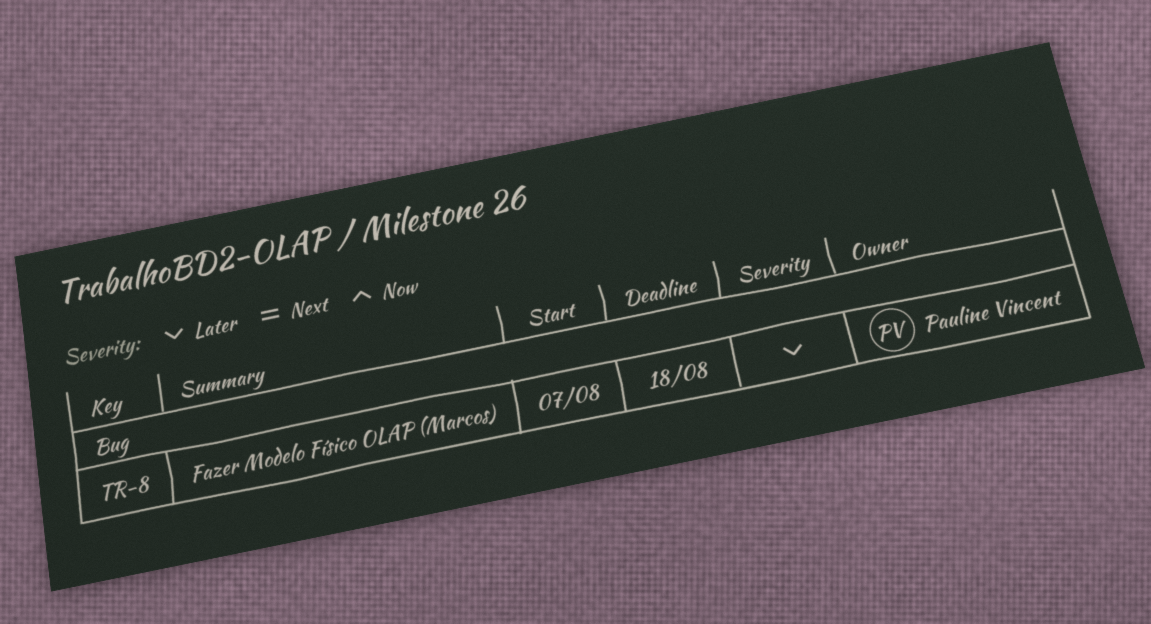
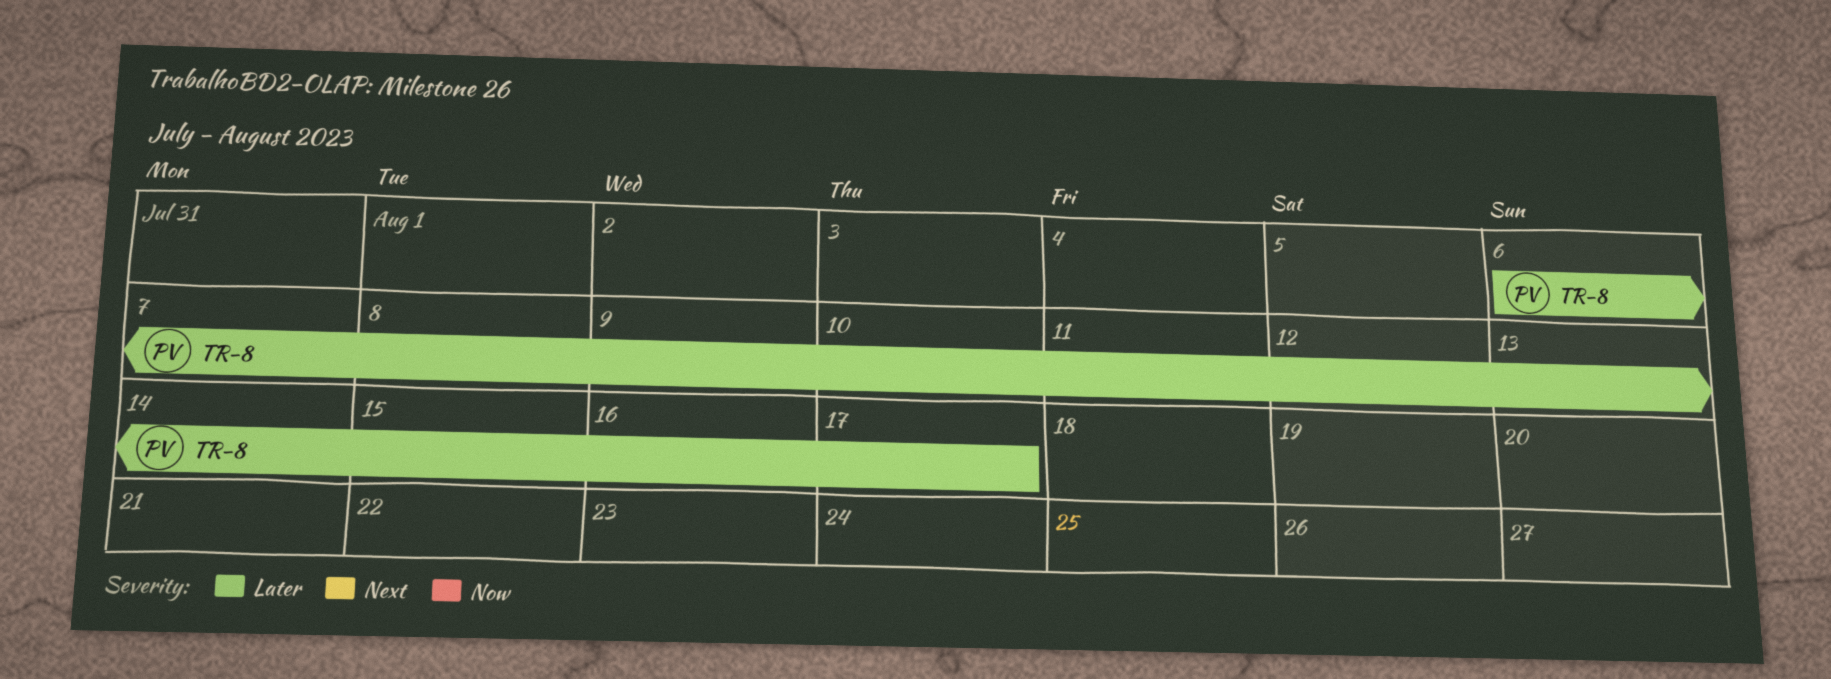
TR-8, start: Aug 7 -> Aug 6
TR-8, due: Aug 18 -> Aug 17

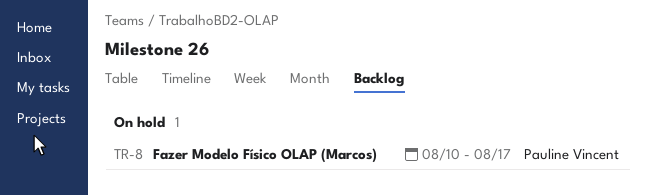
TR-8, start: Aug 6 -> Aug 10

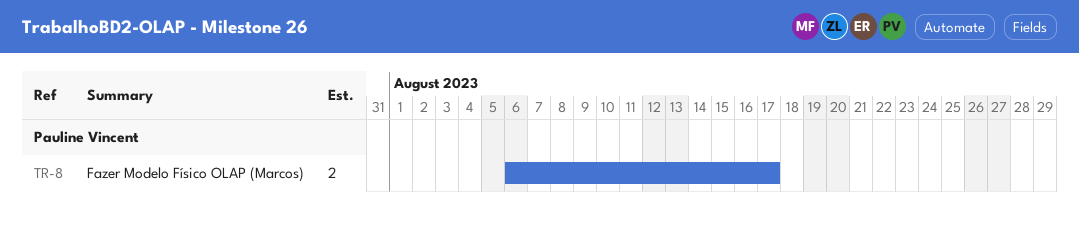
TR-8, start: Aug 10 -> Aug 6

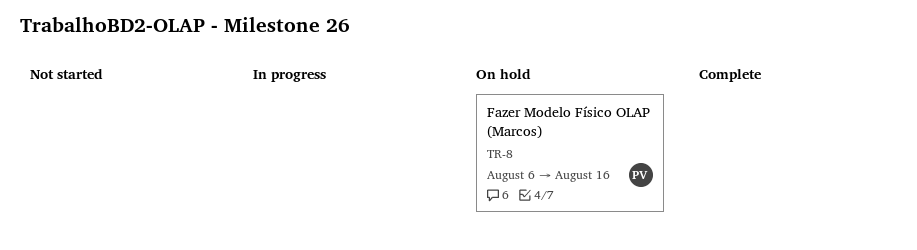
TR-8, due: Aug 17 -> Aug 16

